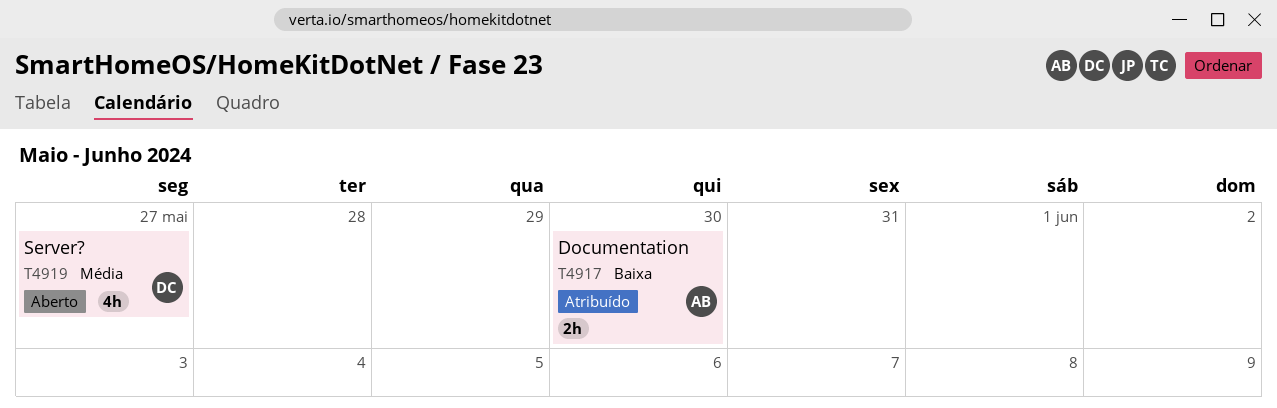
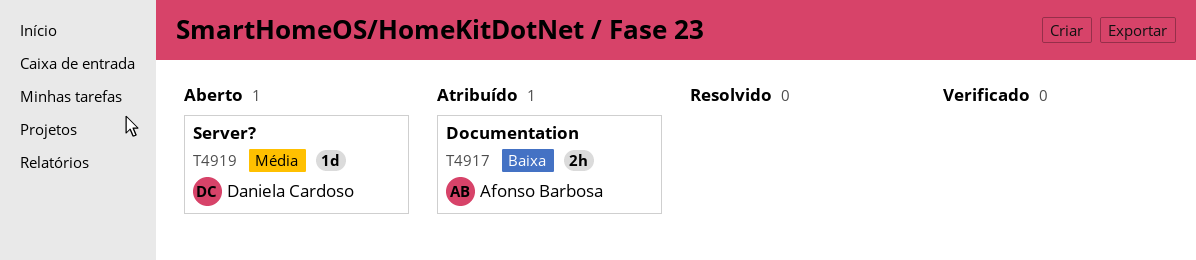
T4919, estimate: 4h -> 1d

